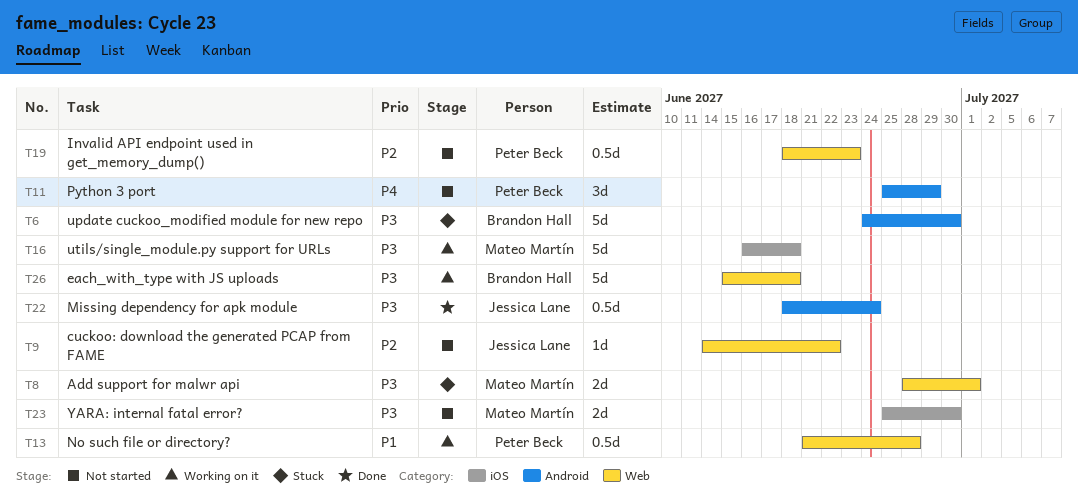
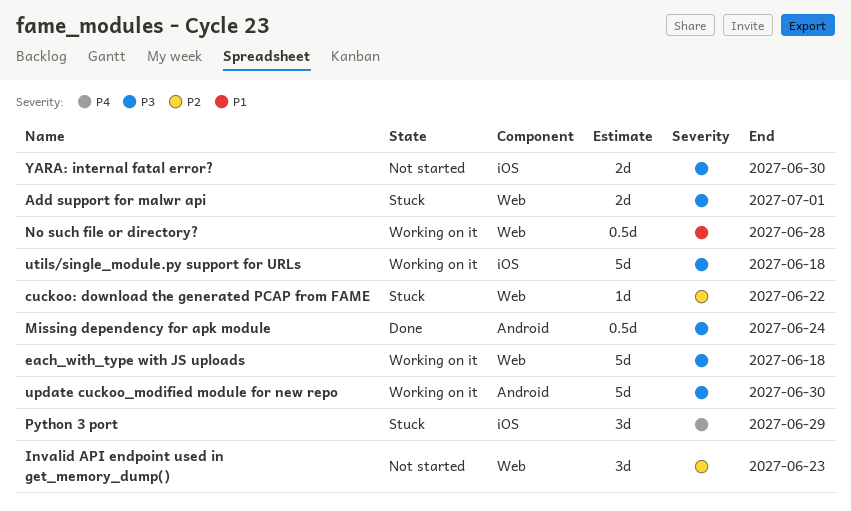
cuckoo: download the generated PCAP from FAME, status: Not started -> Stuck
Invalid API endpoint used in get_memory_dump(), estimate: 0.5d -> 3d
Python 3 port, status: Not started -> Stuck
Python 3 port, label: Android -> iOS
update cuckoo_modified module for new repo, status: Stuck -> Working on it

